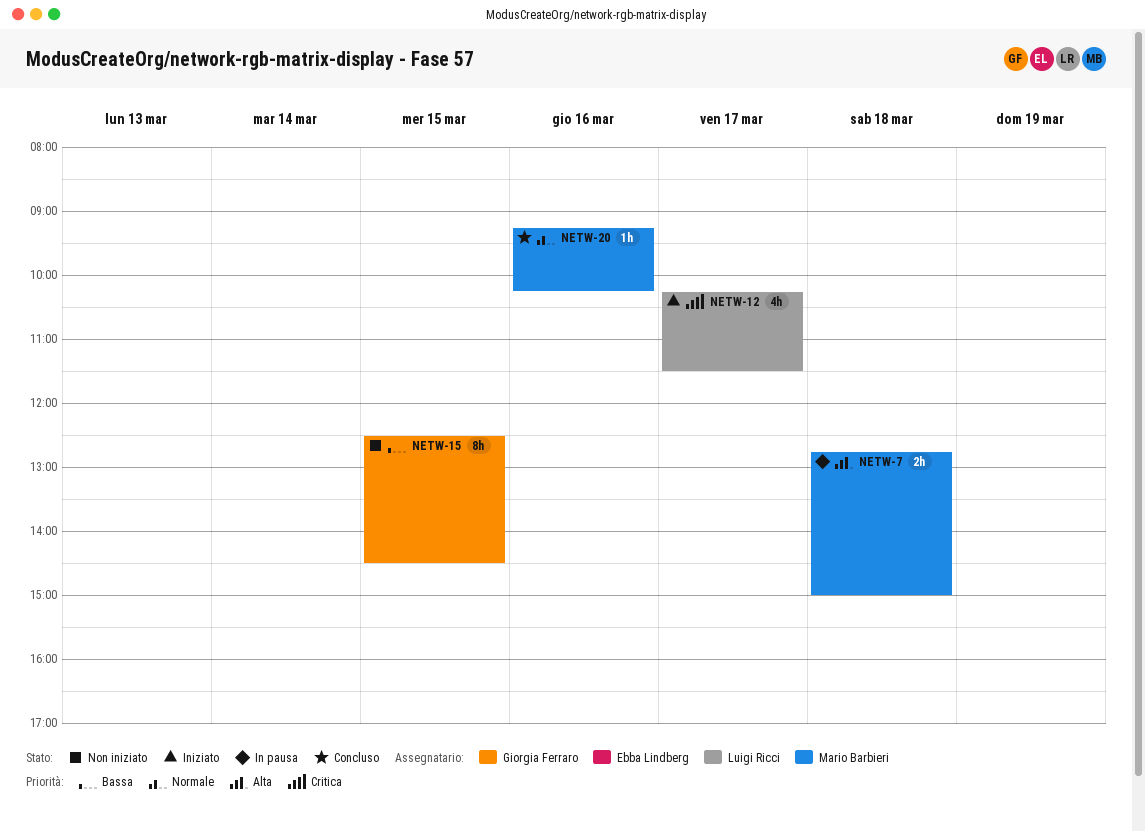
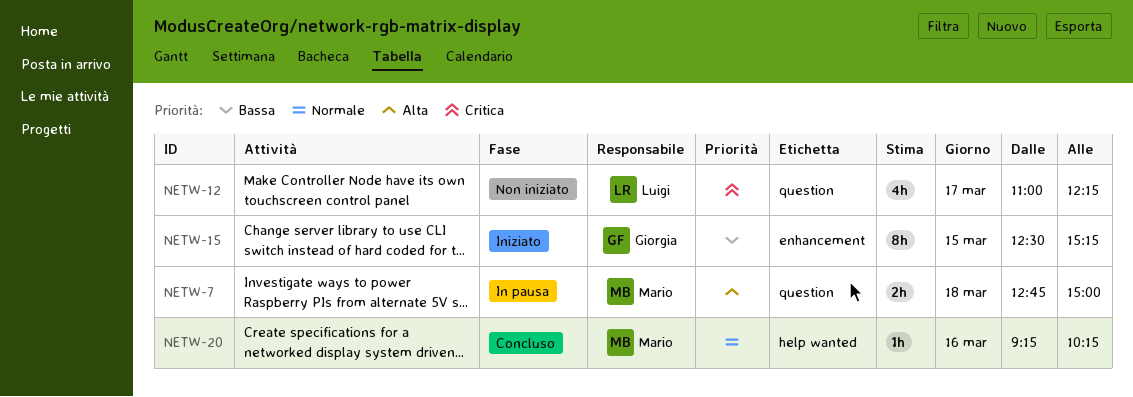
NETW-12, status: Iniziato -> Non iniziato
NETW-12, begins: 10:15 -> 11:00
NETW-12, ends: 11:30 -> 12:15
NETW-15, status: Non iniziato -> Iniziato
NETW-15, ends: 14:30 -> 15:15

